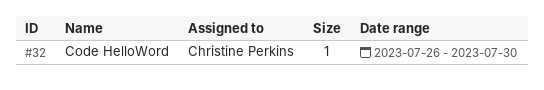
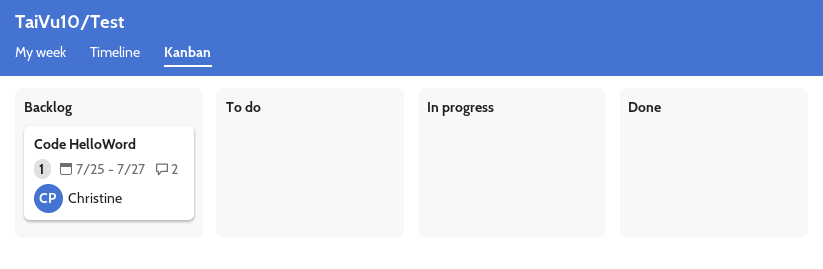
Code HelloWord, start: Jul 26 -> Jul 25
Code HelloWord, due: Jul 30 -> Jul 27

